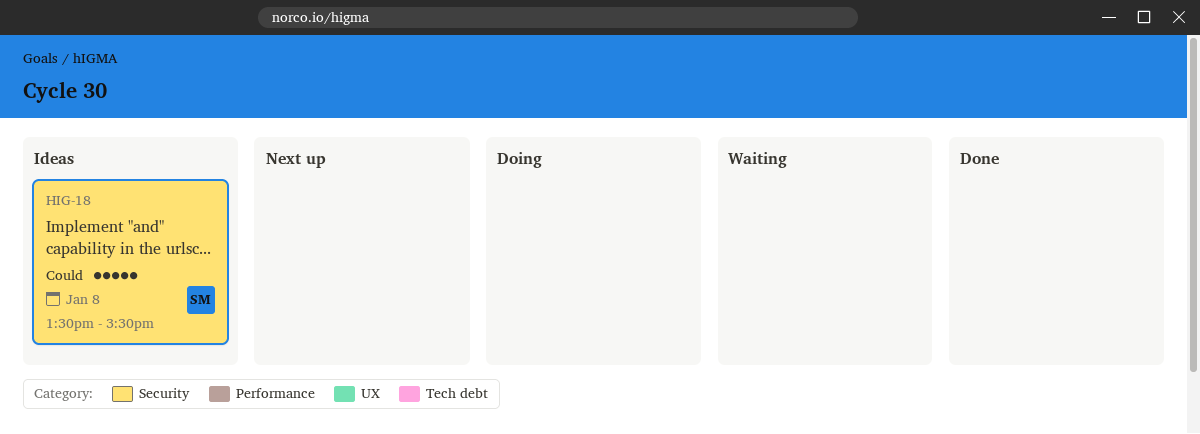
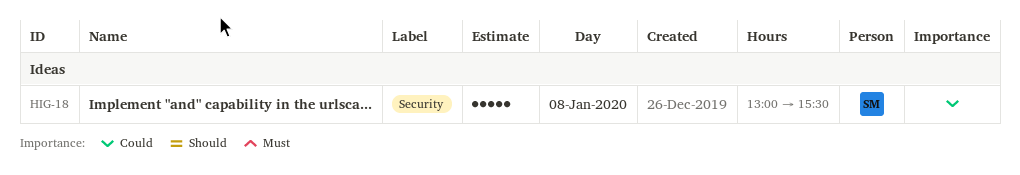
HIG-18, begins: 13:30 -> 13:00

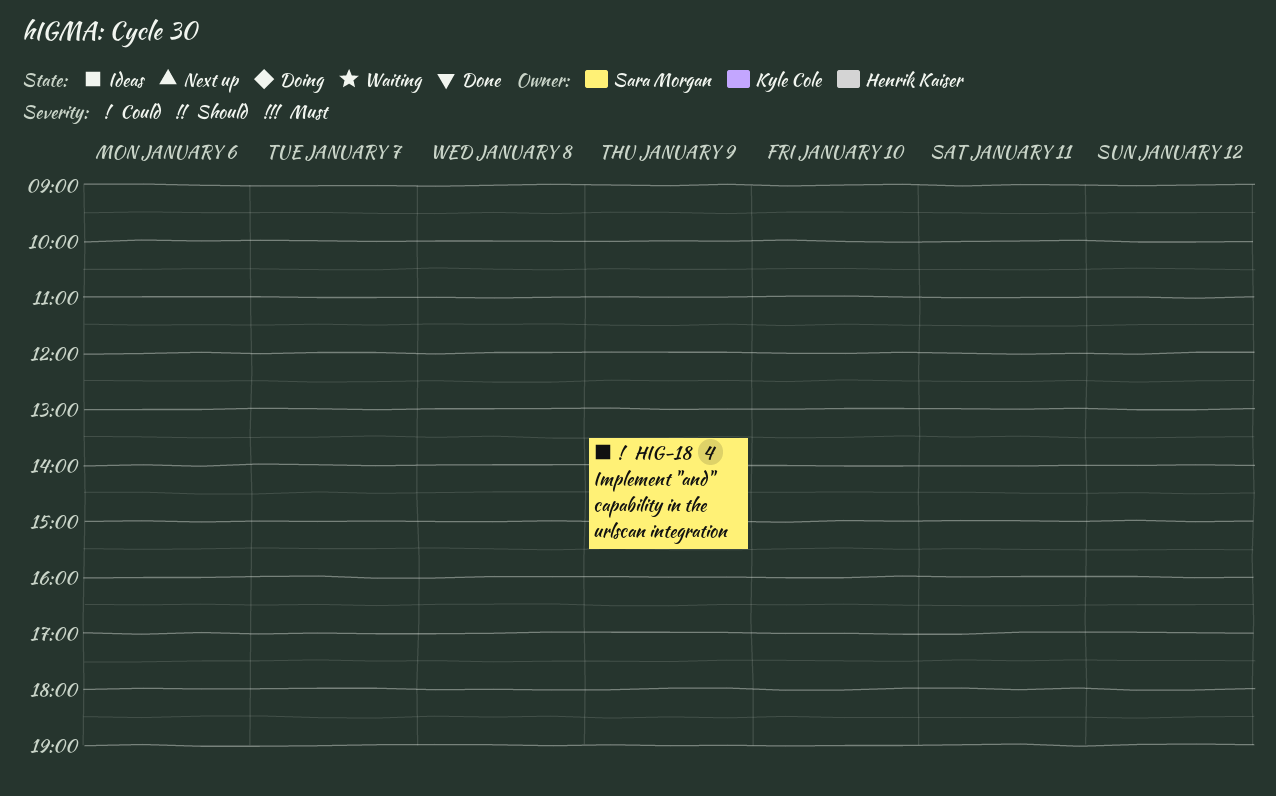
HIG-18, estimate: 5 -> 4
HIG-18, day: Jan 8 -> Jan 9
HIG-18, begins: 13:00 -> 13:30

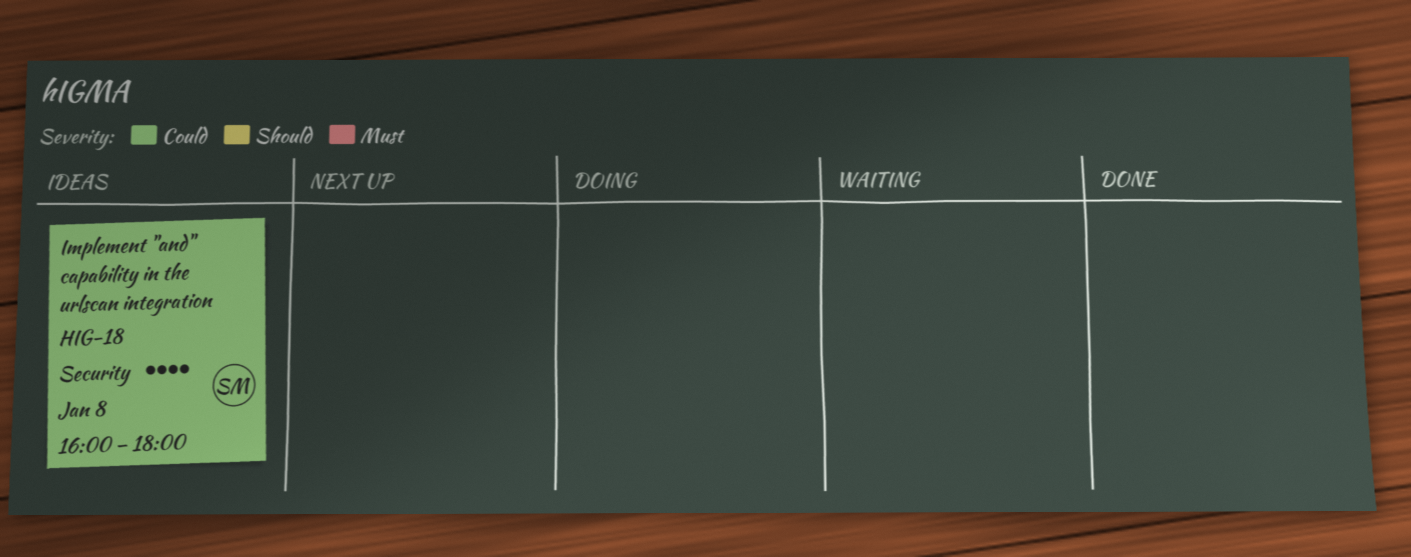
HIG-18, day: Jan 9 -> Jan 8
HIG-18, begins: 13:30 -> 16:00
HIG-18, ends: 15:30 -> 18:00

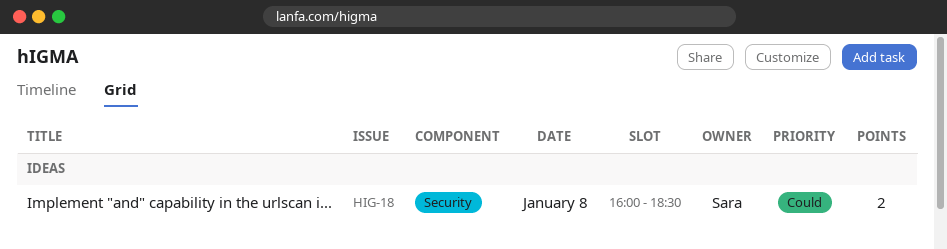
HIG-18, estimate: 4 -> 2
HIG-18, ends: 18:00 -> 18:30

